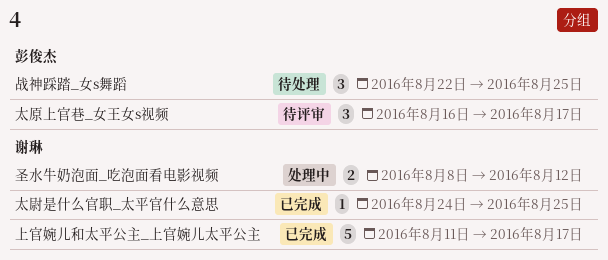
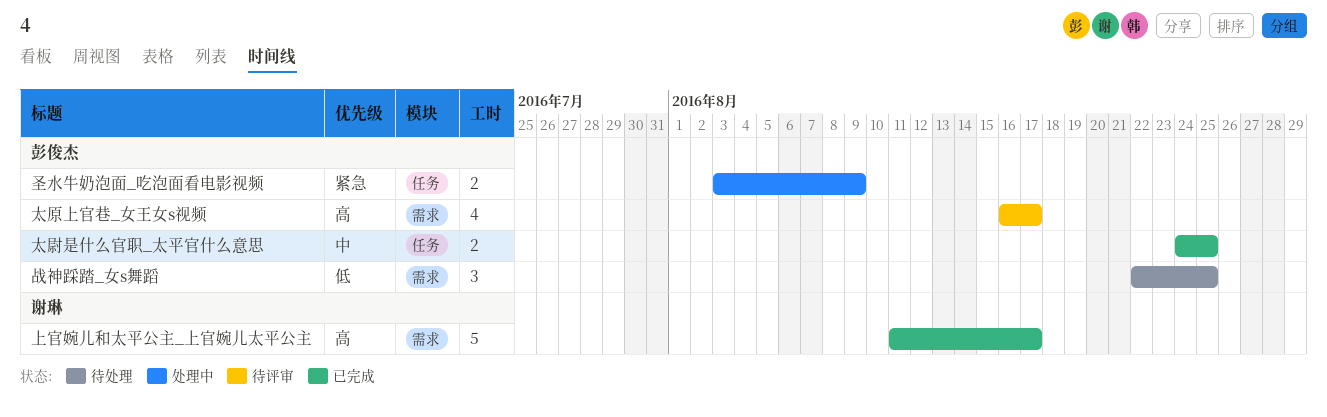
圣水牛奶泡面_吃泡面看电影视频, owner: 谢琳 -> 彭俊杰
圣水牛奶泡面_吃泡面看电影视频, start: Aug 8 -> Aug 3
圣水牛奶泡面_吃泡面看电影视频, due: Aug 12 -> Aug 9
太原上官巷_女王女s视频, estimate: 3 -> 4
太尉是什么官职_太平官什么意思, owner: 谢琳 -> 彭俊杰
太尉是什么官职_太平官什么意思, estimate: 1 -> 2

